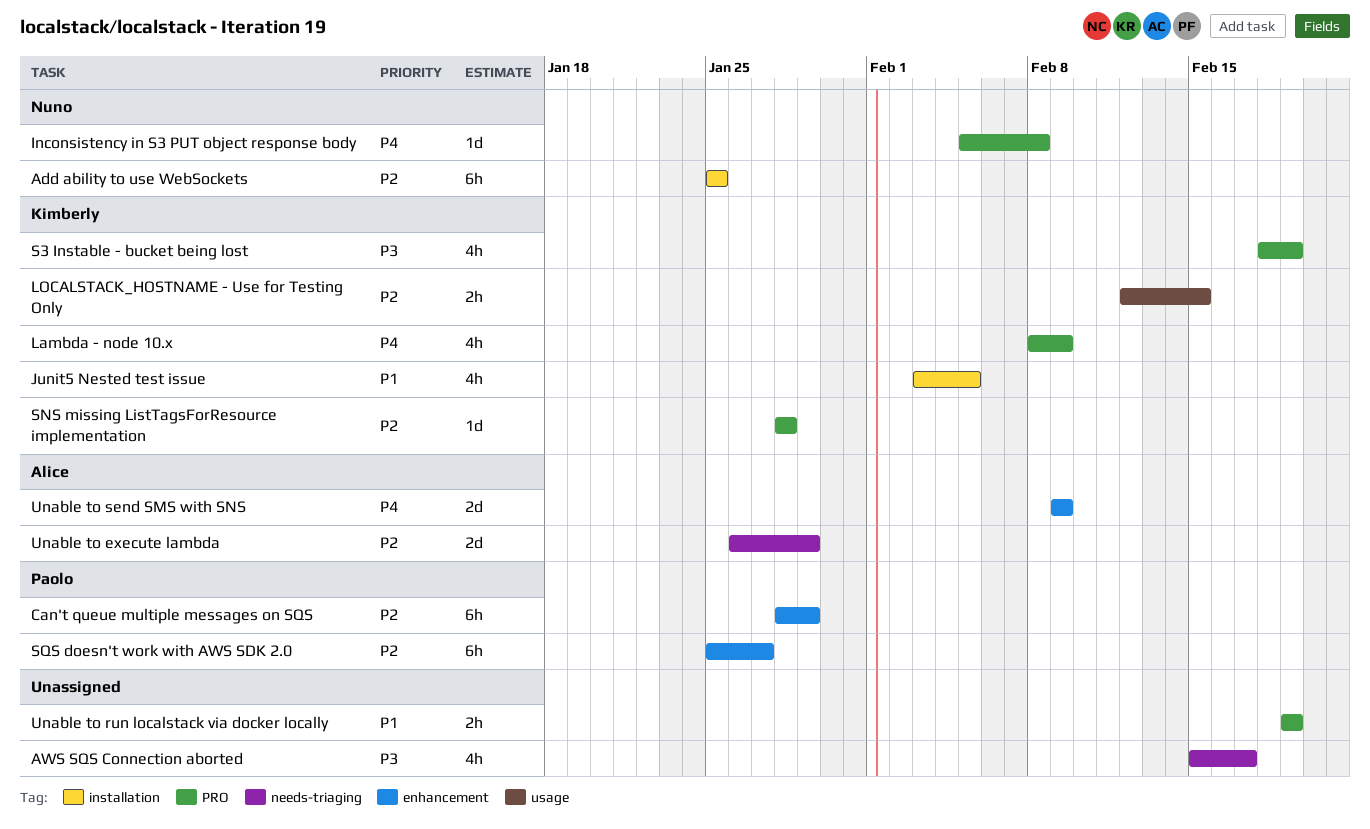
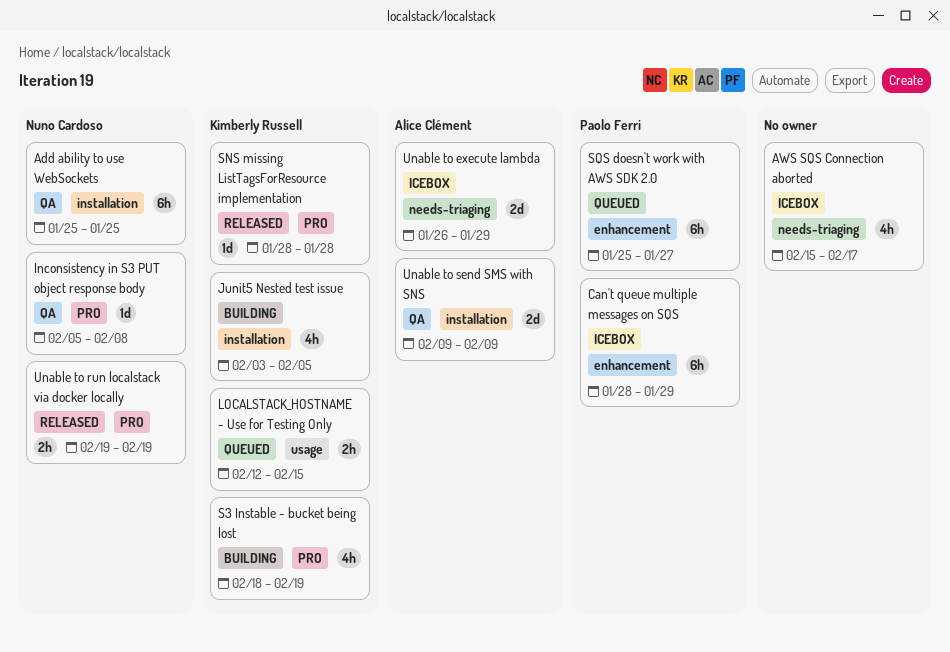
Lambda - node 10.x: present -> none
Unable to run localstack via docker locally, owner: none -> Nuno Cardoso
Unable to send SMS with SNS, label: enhancement -> installation

